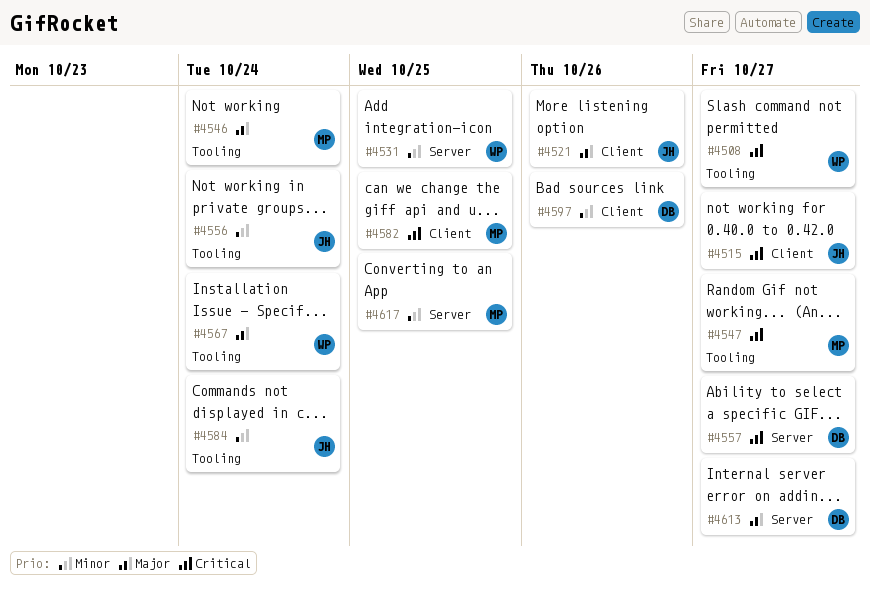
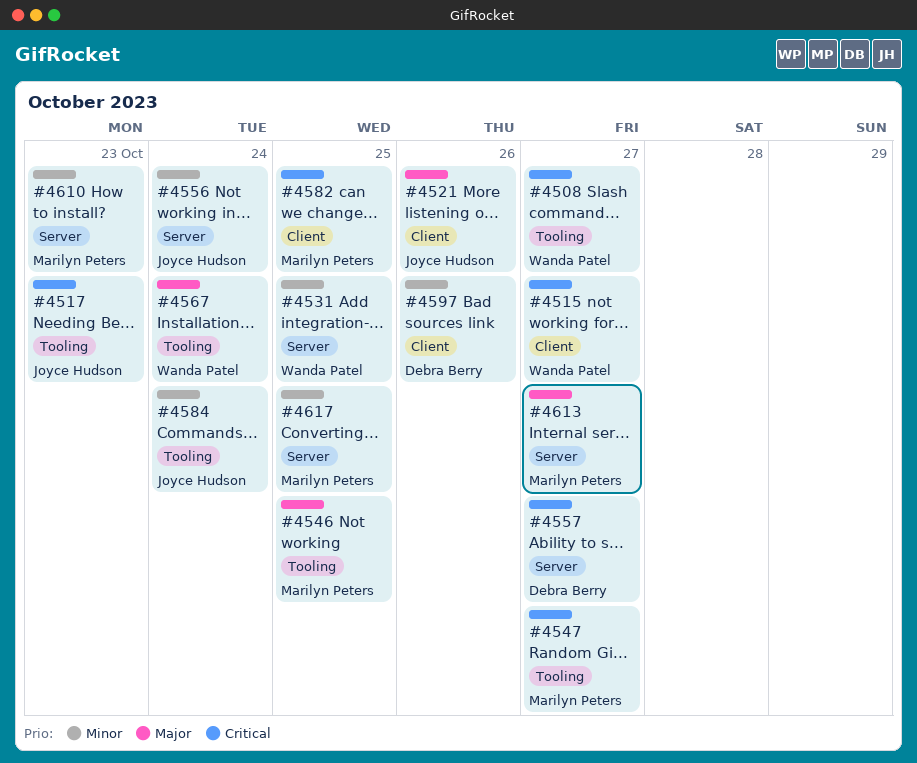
#4515, owner: Joyce Hudson -> Wanda Patel
#4517: none -> present
#4546, due: Oct 24 -> Oct 25
#4556, label: Tooling -> Server
#4610: none -> present
#4613, owner: Debra Berry -> Marilyn Peters

